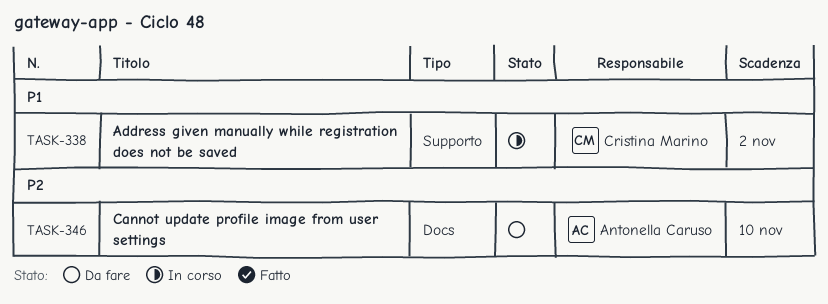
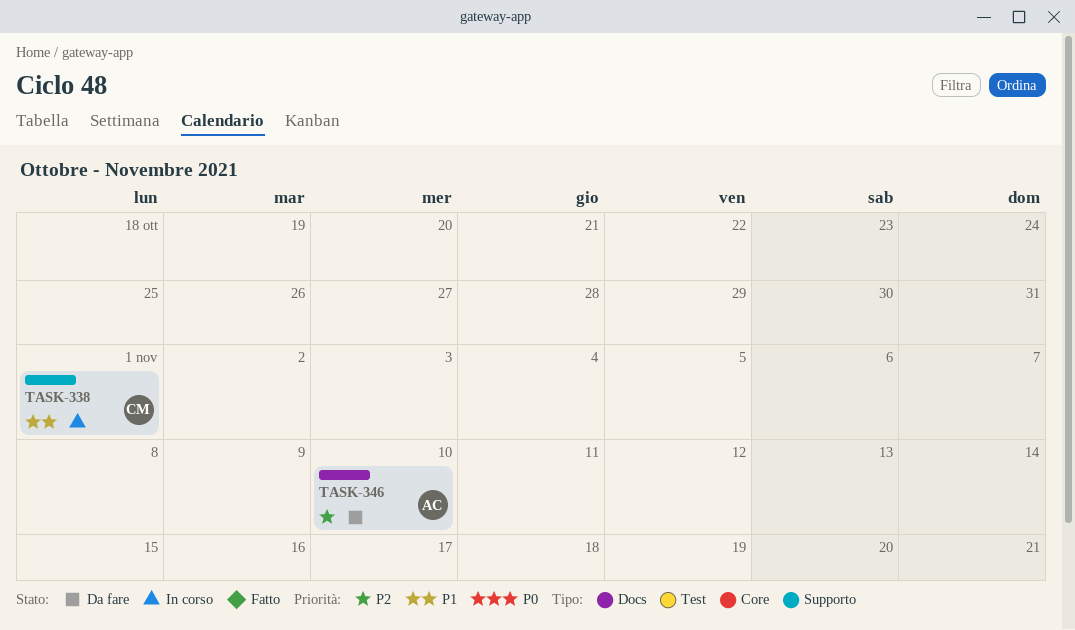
TASK-338, due: Nov 2 -> Nov 1

